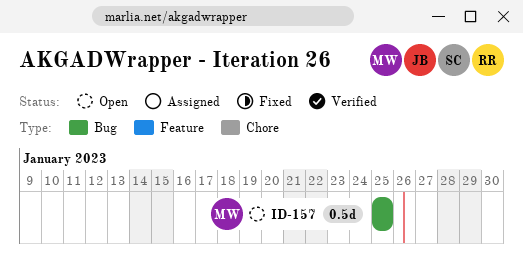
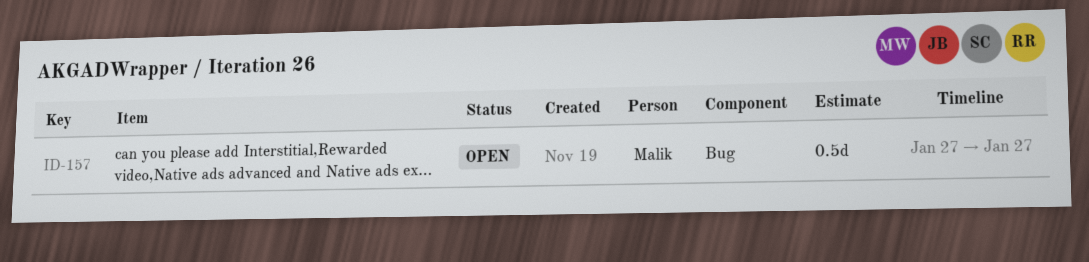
ID-157, start: Jan 25 -> Jan 27
ID-157, due: Jan 25 -> Jan 27

